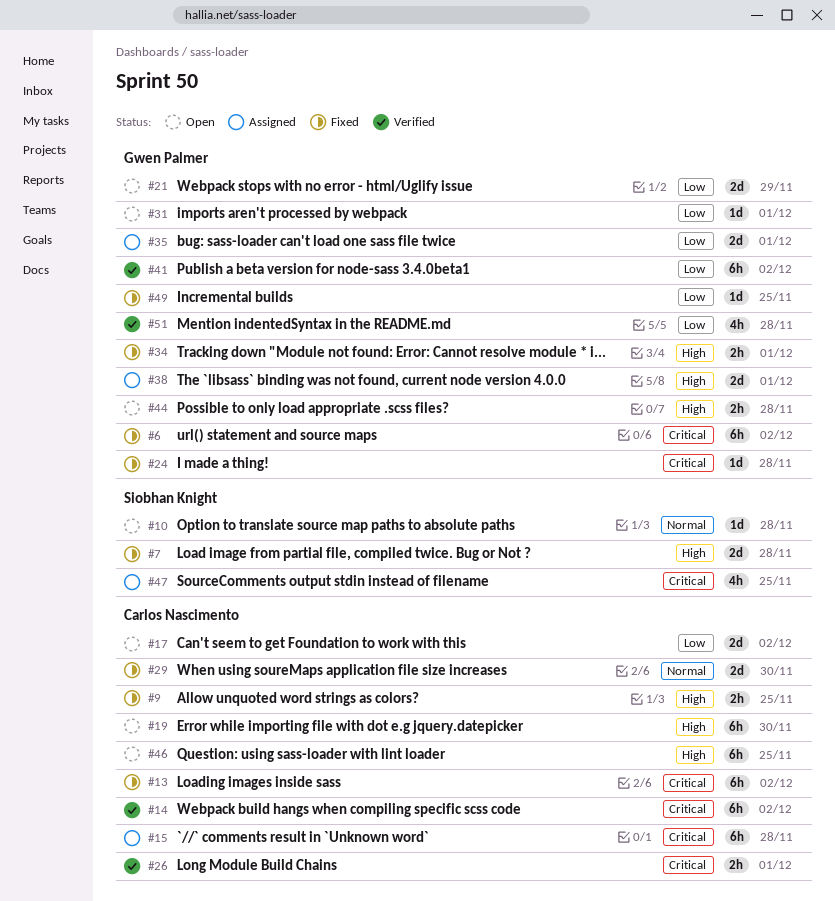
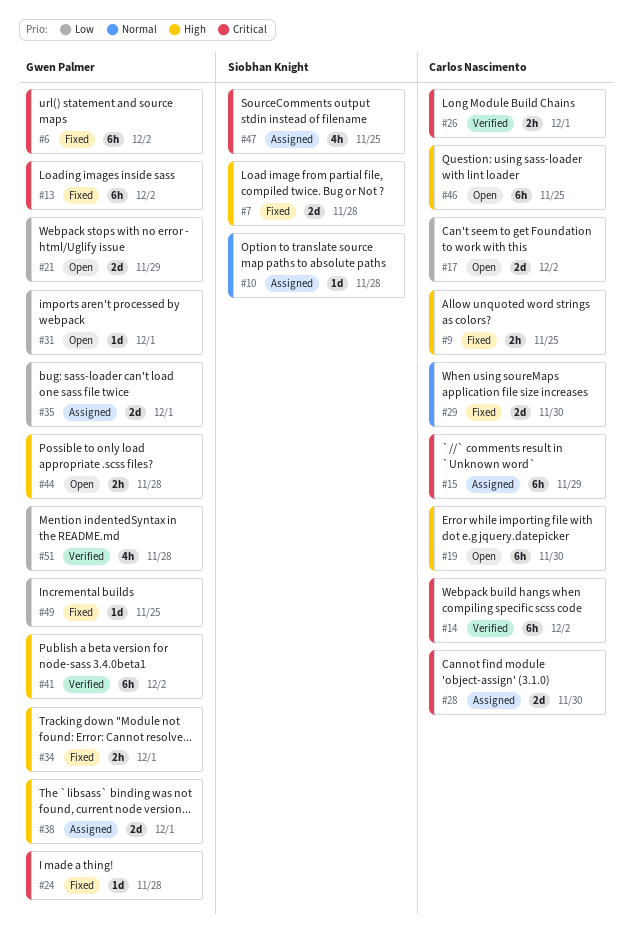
#10, status: Open -> Assigned
#13, owner: Carlos Nascimento -> Gwen Palmer
#15, due: Nov 28 -> Nov 29
#28: none -> present
#41, priority: Low -> High

